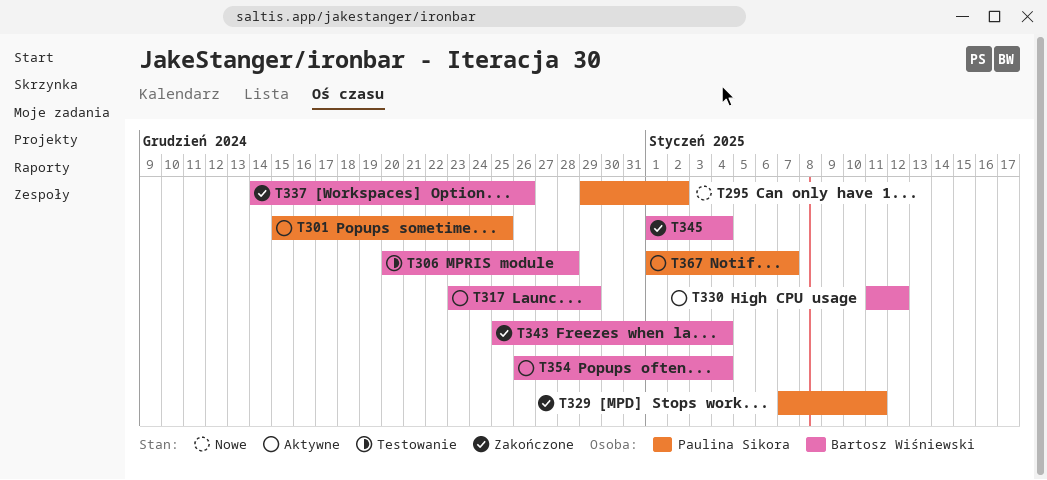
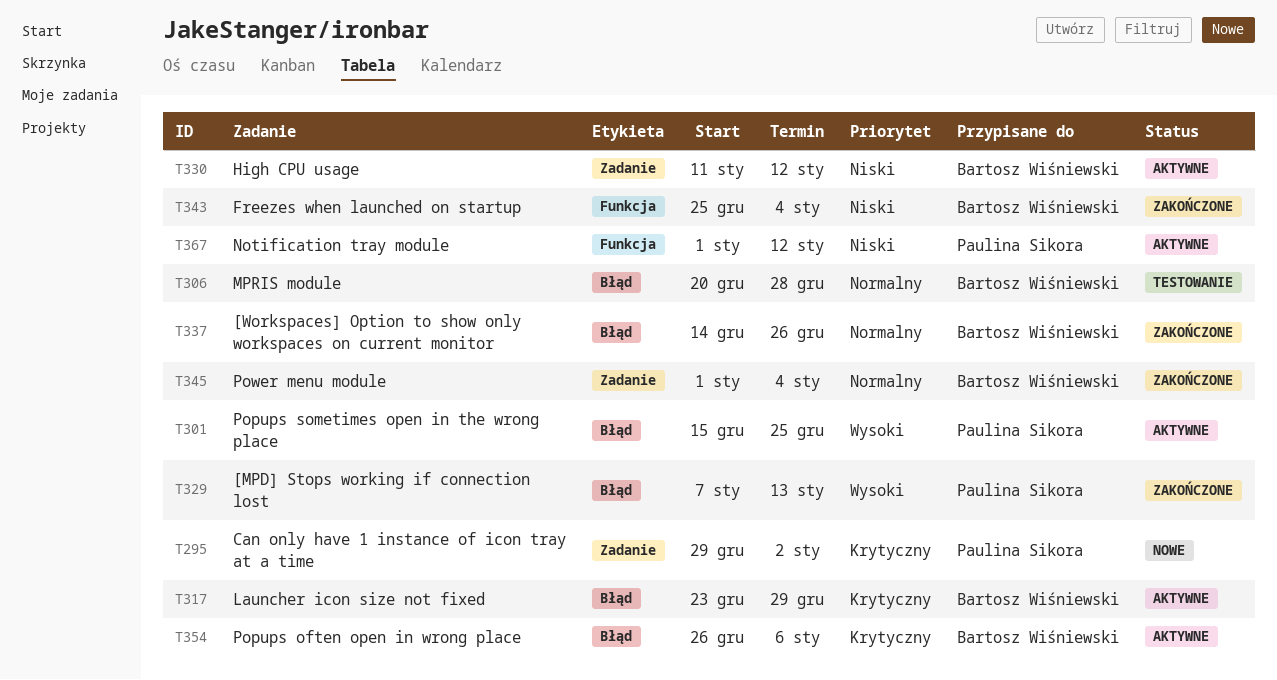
T329, due: Jan 11 -> Jan 13
T354, due: Jan 4 -> Jan 6
T367, due: Jan 7 -> Jan 12

